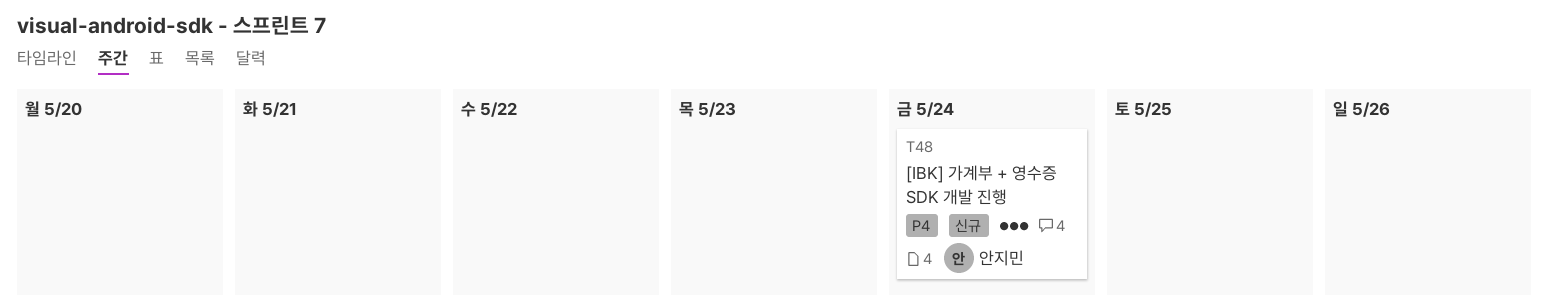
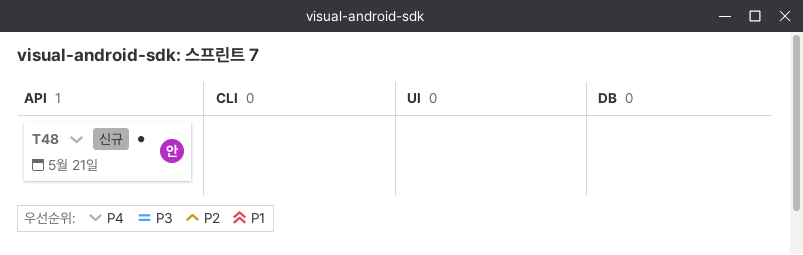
T48, estimate: 3 -> 1
T48, due: May 24 -> May 21

